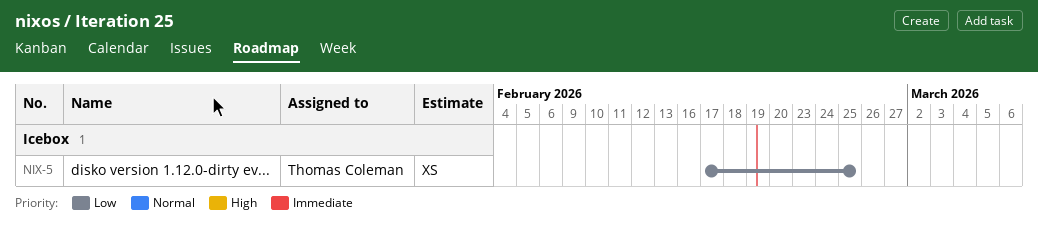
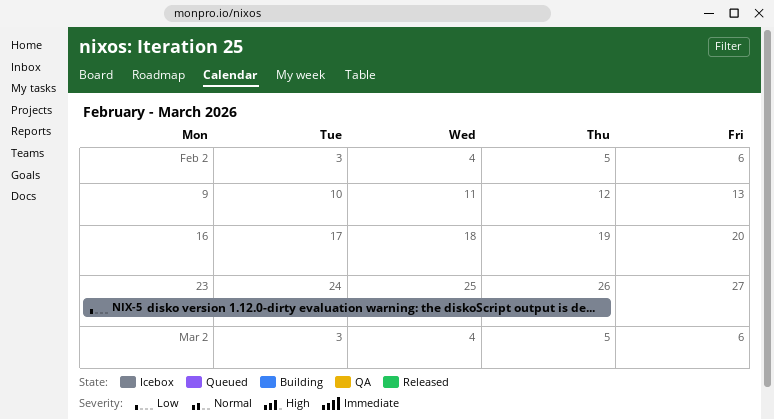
NIX-5, start: Feb 17 -> Feb 23
NIX-5, due: Feb 25 -> Feb 26

